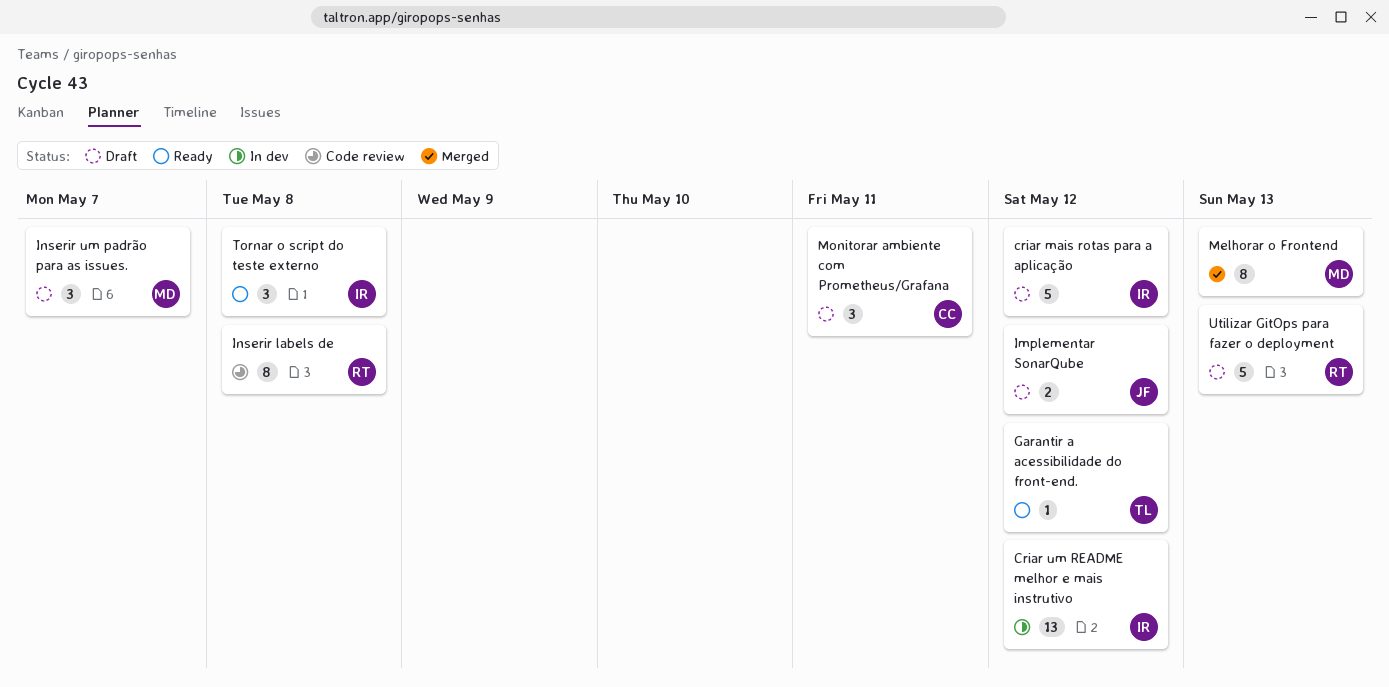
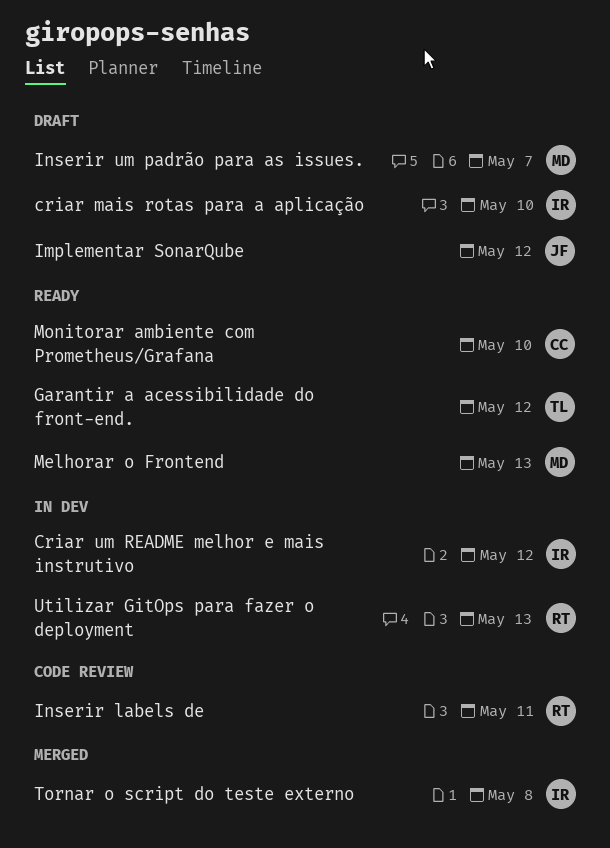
criar mais rotas para a aplicação, due: May 12 -> May 10
Inserir labels de, due: May 8 -> May 11
Melhorar o Frontend, status: Merged -> Ready
Monitorar ambiente com Prometheus/Grafana, status: Draft -> Ready
Monitorar ambiente com Prometheus/Grafana, due: May 11 -> May 10
Tornar o script do teste externo, status: Ready -> Merged
Utilizar GitOps para fazer o deployment, status: Draft -> In dev

